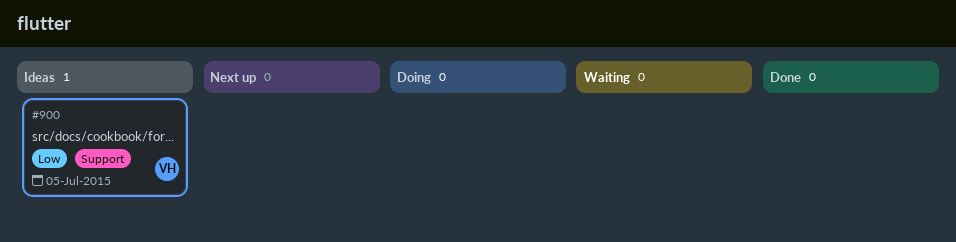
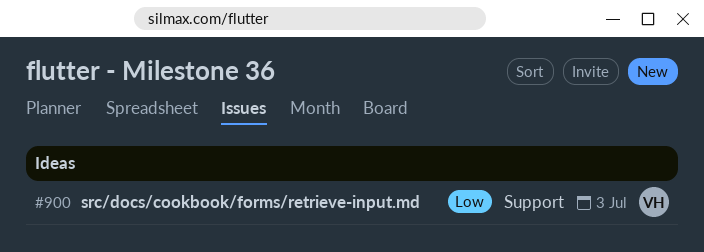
#900, due: Jul 5 -> Jul 3

